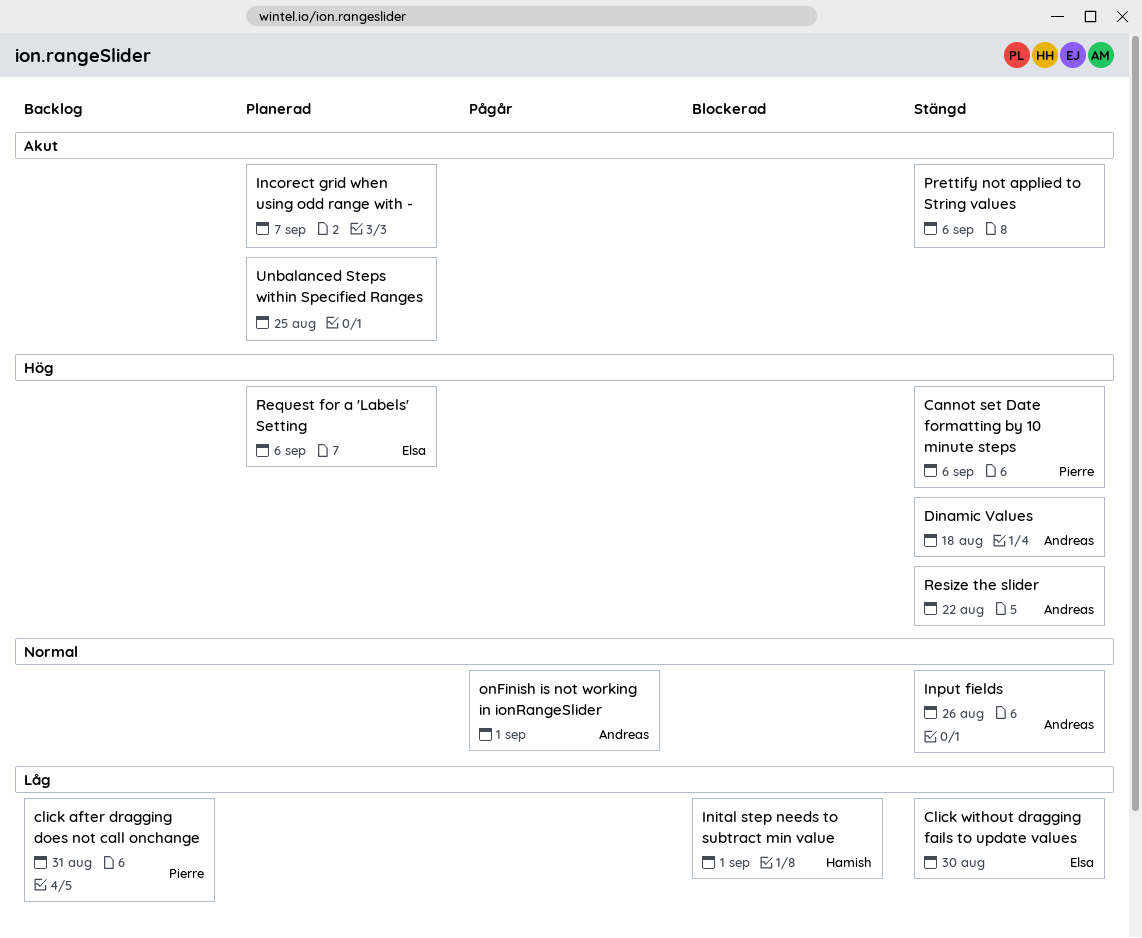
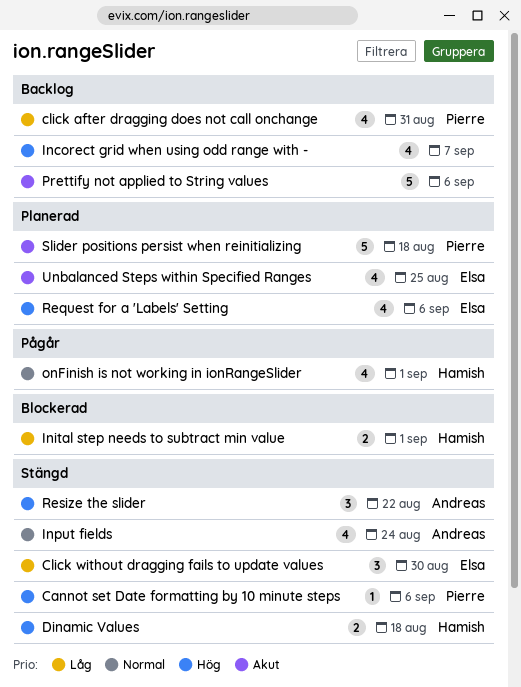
Dinamic Values, owner: Andreas -> Hamish
Incorect grid when using odd range with -, status: Planerad -> Backlog
Incorect grid when using odd range with -, priority: Akut -> Hög
Input fields, due: Aug 26 -> Aug 24
onFinish is not working in ionRangeSlider, owner: Andreas -> Hamish
Prettify not applied to String values, status: Stängd -> Backlog
Slider positions persist when reinitializing: none -> present
Unbalanced Steps within Specified Ranges, owner: none -> Elsa

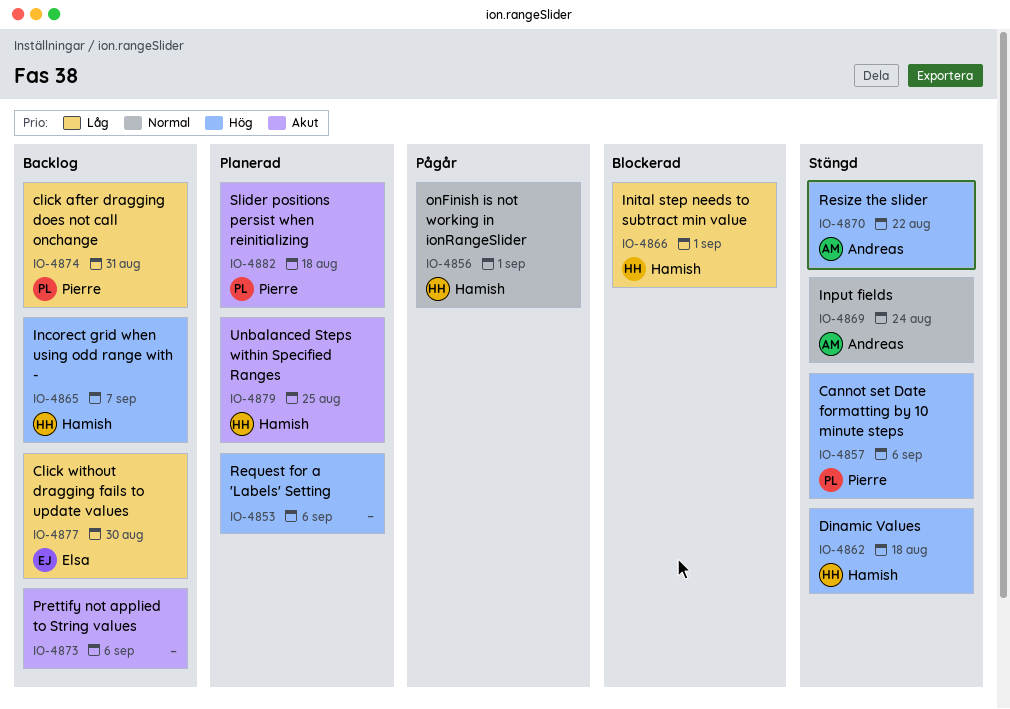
Click without dragging fails to update values, status: Stängd -> Backlog
Incorect grid when using odd range with -, owner: none -> Hamish
Request for a 'Labels' Setting, owner: Elsa -> none
Unbalanced Steps within Specified Ranges, owner: Elsa -> Hamish

